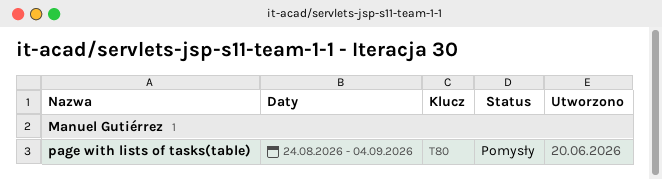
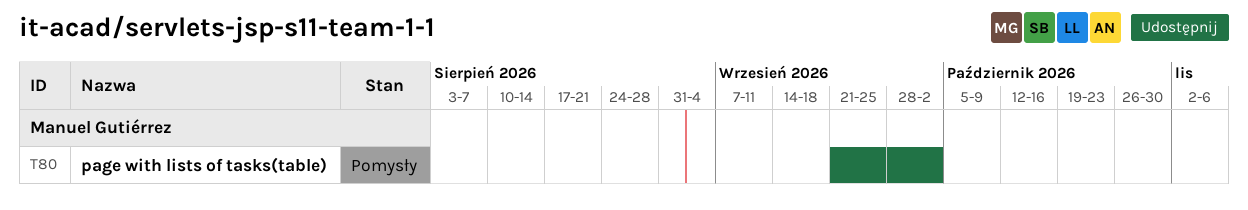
T80, start: Aug 24 -> Sep 21
T80, due: Sep 4 -> Oct 2

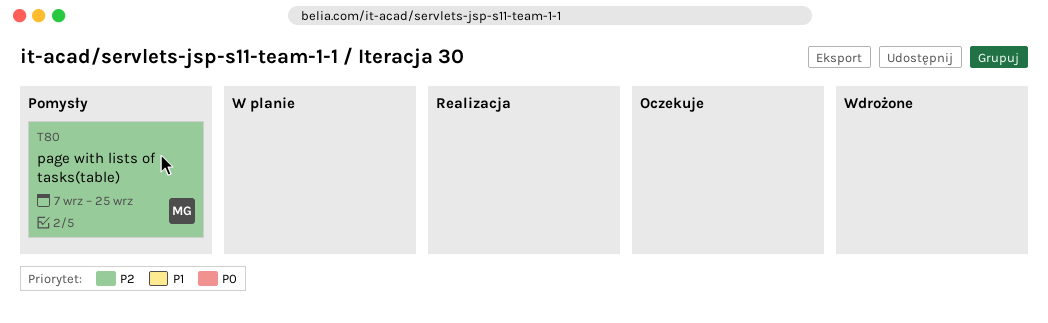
T80, start: Sep 21 -> Sep 7
T80, due: Oct 2 -> Sep 25

